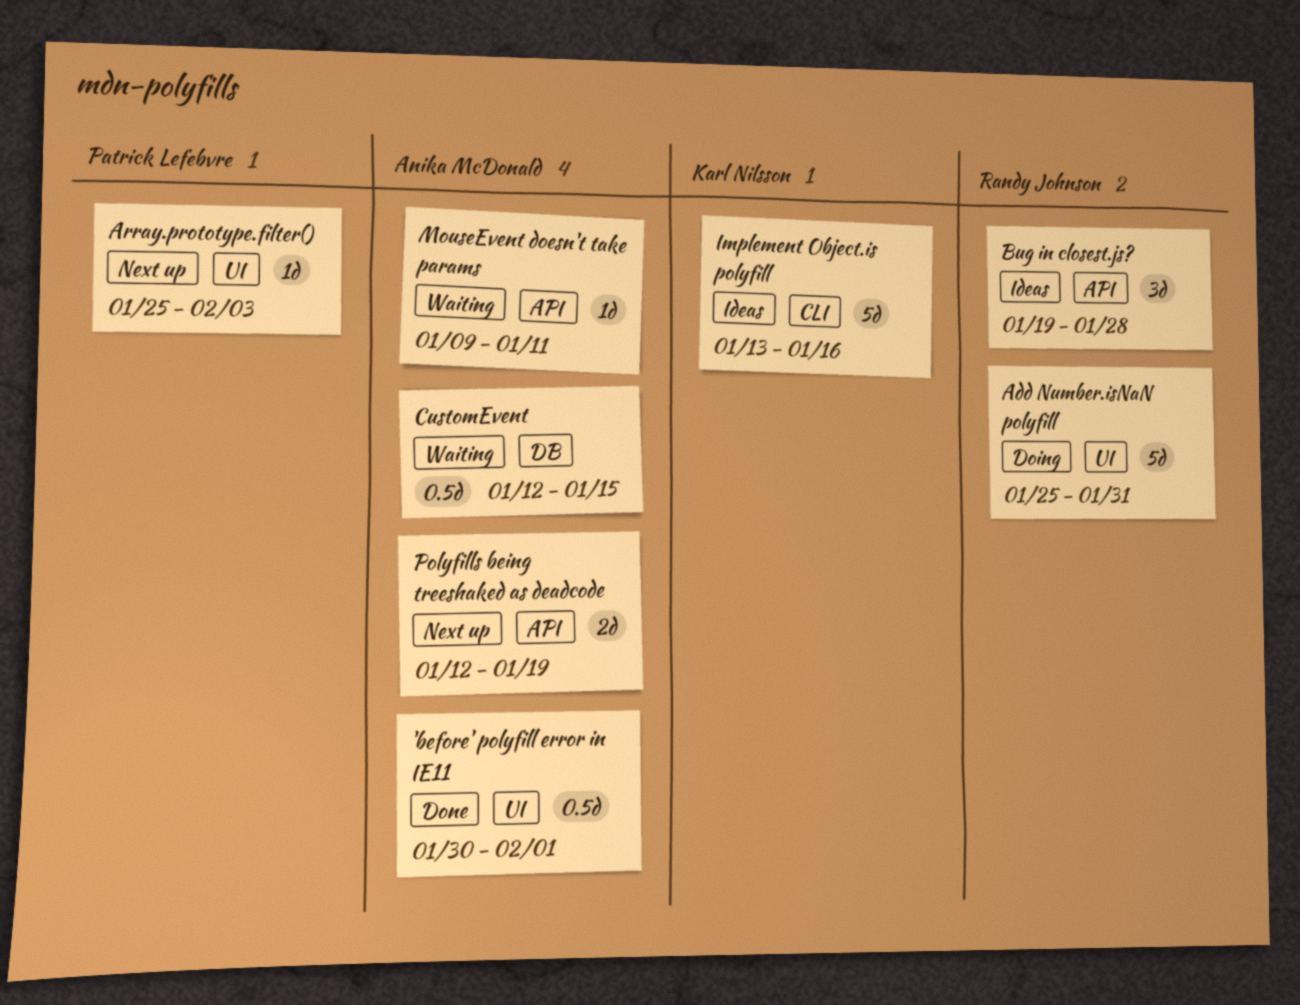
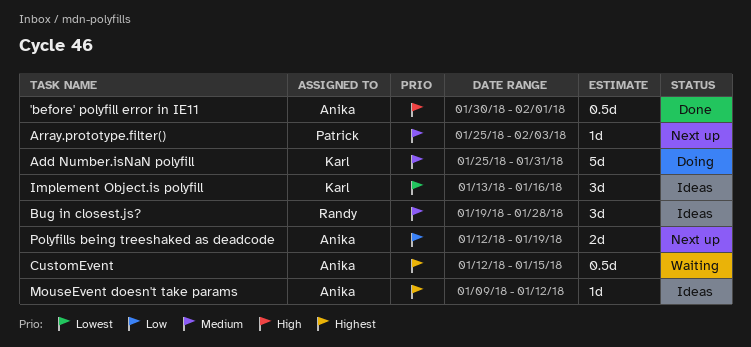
Add Number.isNaN polyfill, owner: Randy Johnson -> Karl Nilsson
Implement Object.is polyfill, estimate: 5d -> 3d
MouseEvent doesn't take params, status: Waiting -> Ideas
MouseEvent doesn't take params, due: Jan 11 -> Jan 12

